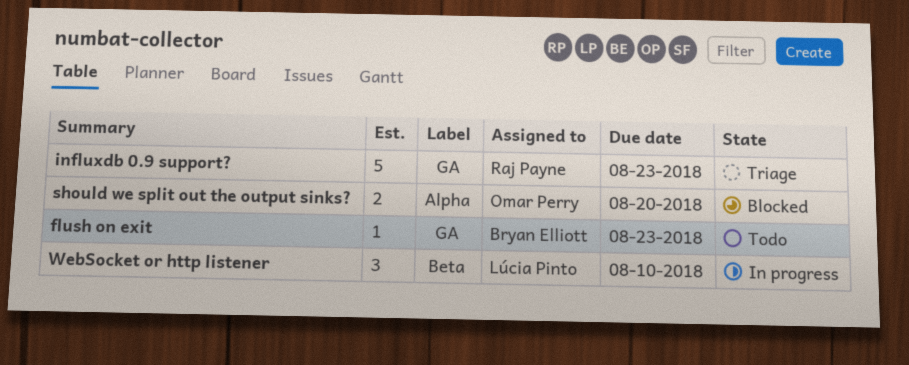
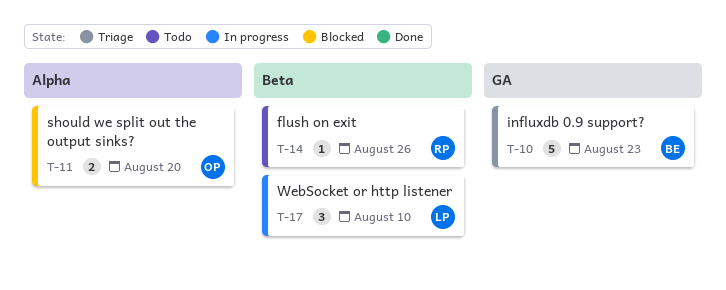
flush on exit, owner: Bryan Elliott -> Raj Payne
flush on exit, label: GA -> Beta
flush on exit, due: Aug 23 -> Aug 26
influxdb 0.9 support?, owner: Raj Payne -> Bryan Elliott

